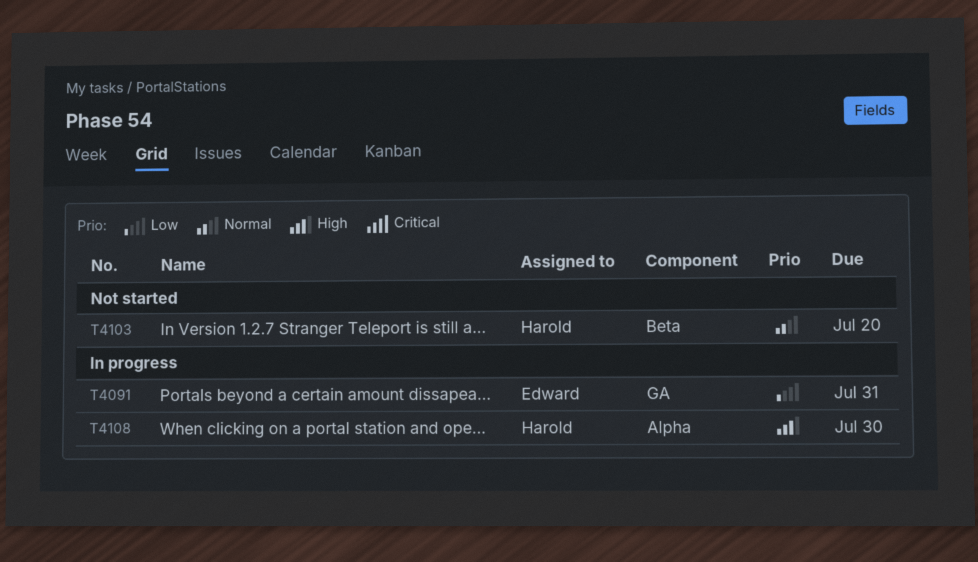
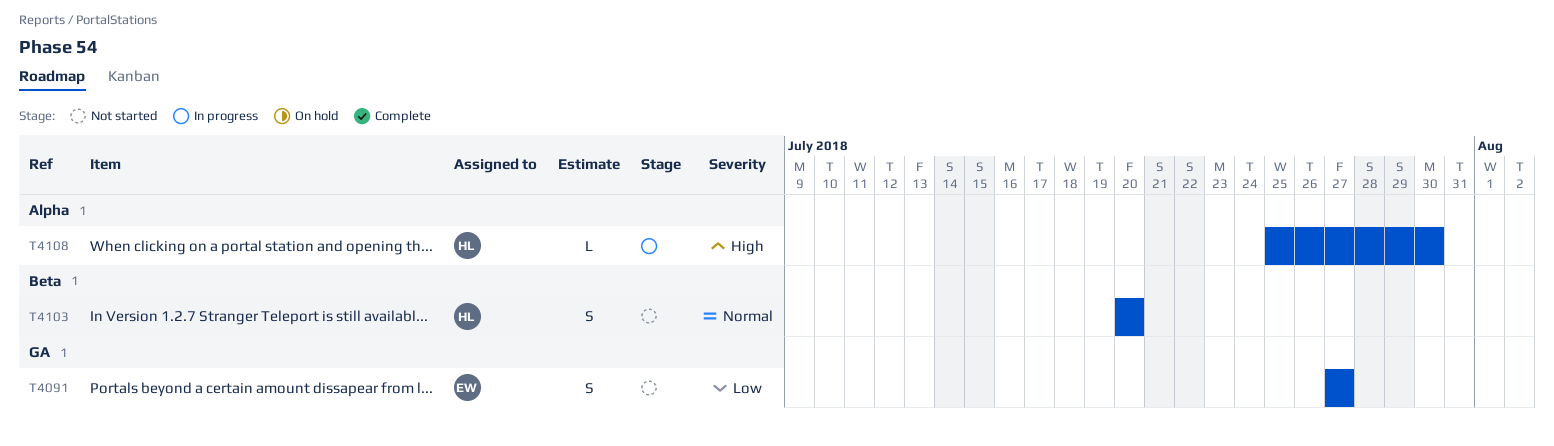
T4091, status: In progress -> Not started
T4091, due: Jul 31 -> Jul 27

